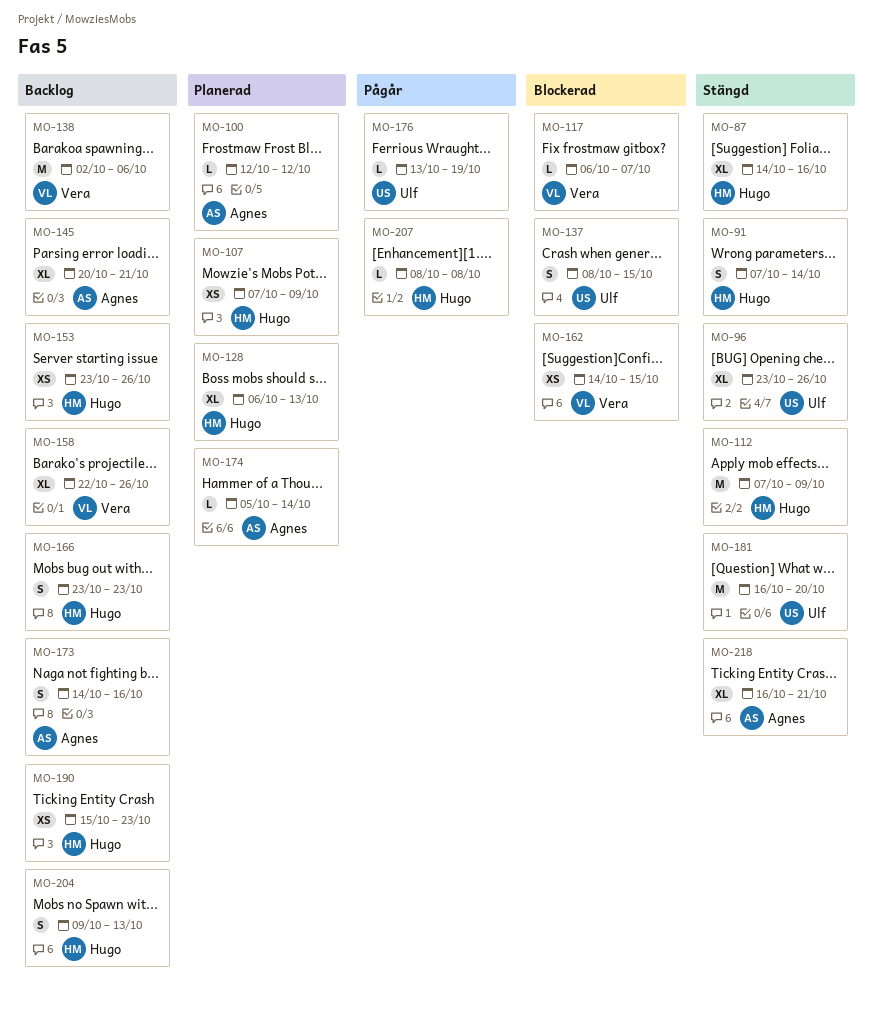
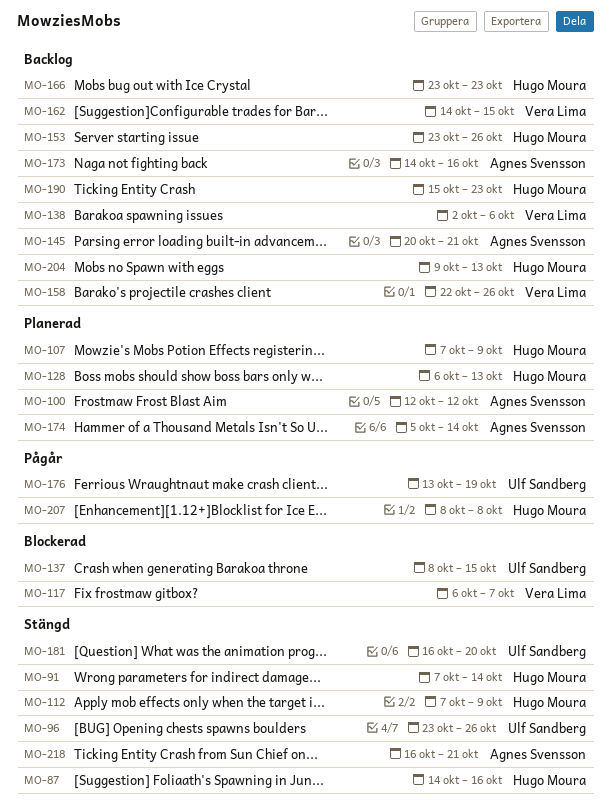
MO-162, status: Blockerad -> Backlog

